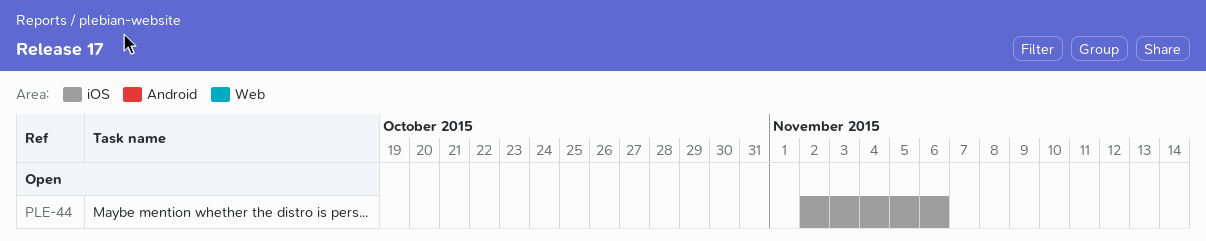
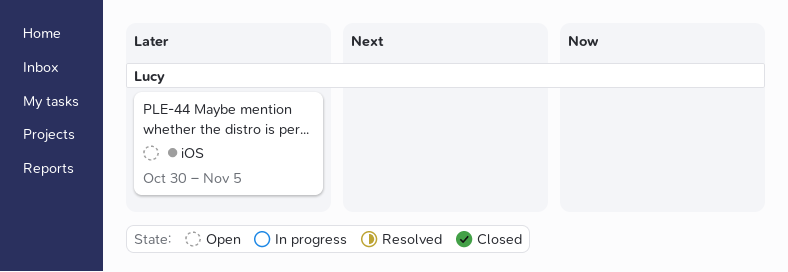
PLE-44, start: Nov 2 -> Oct 30
PLE-44, due: Nov 6 -> Nov 5

